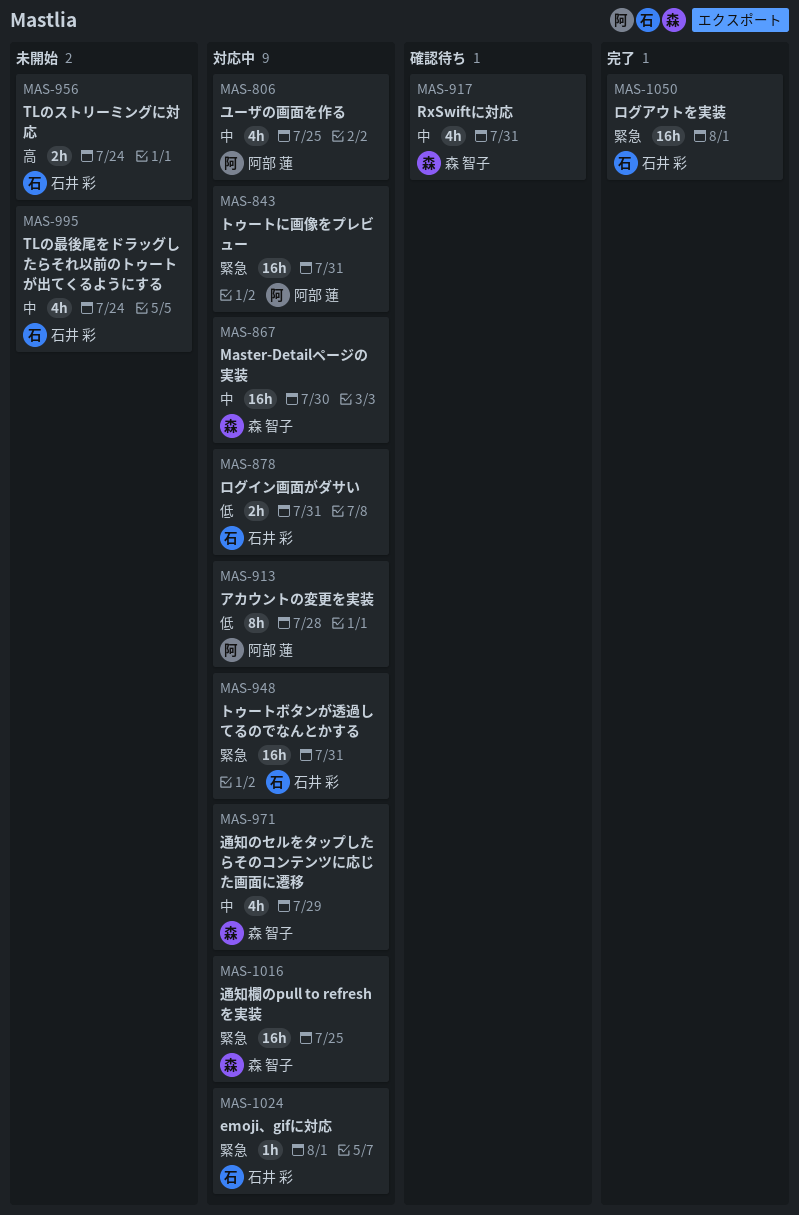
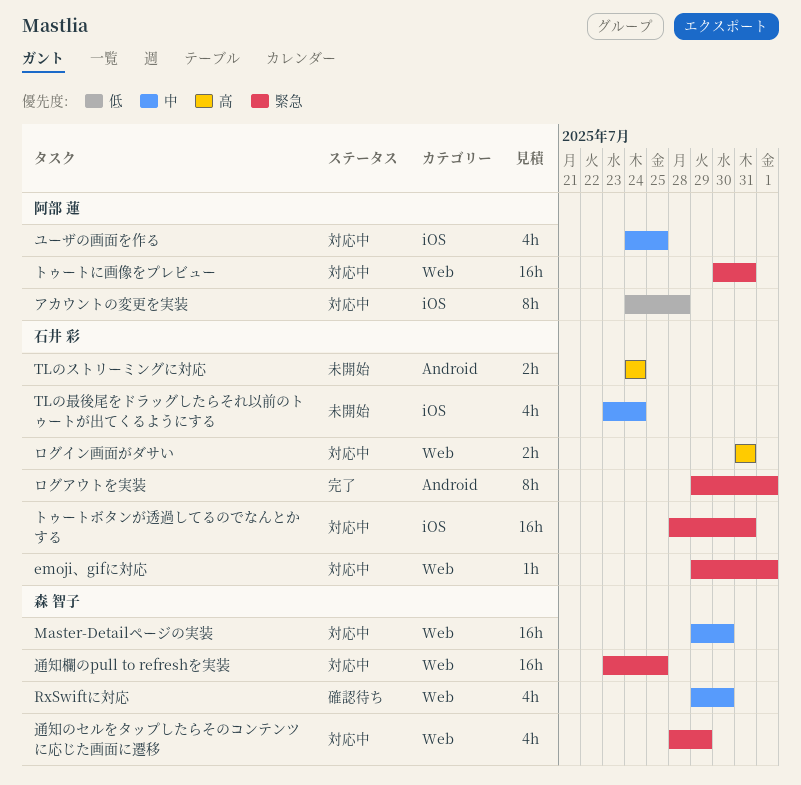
RxSwiftに対応, due: Jul 31 -> Jul 30
ログアウトを実装, estimate: 16h -> 8h
ログイン画面がダサい, priority: 低 -> 高
通知のセルをタップしたらそのコンテンツに応じた画面に遷移, priority: 中 -> 緊急

